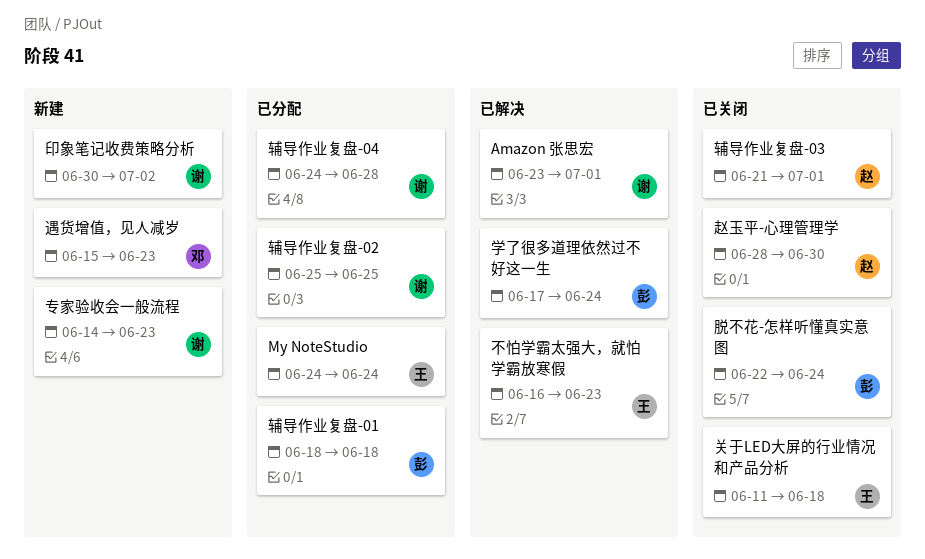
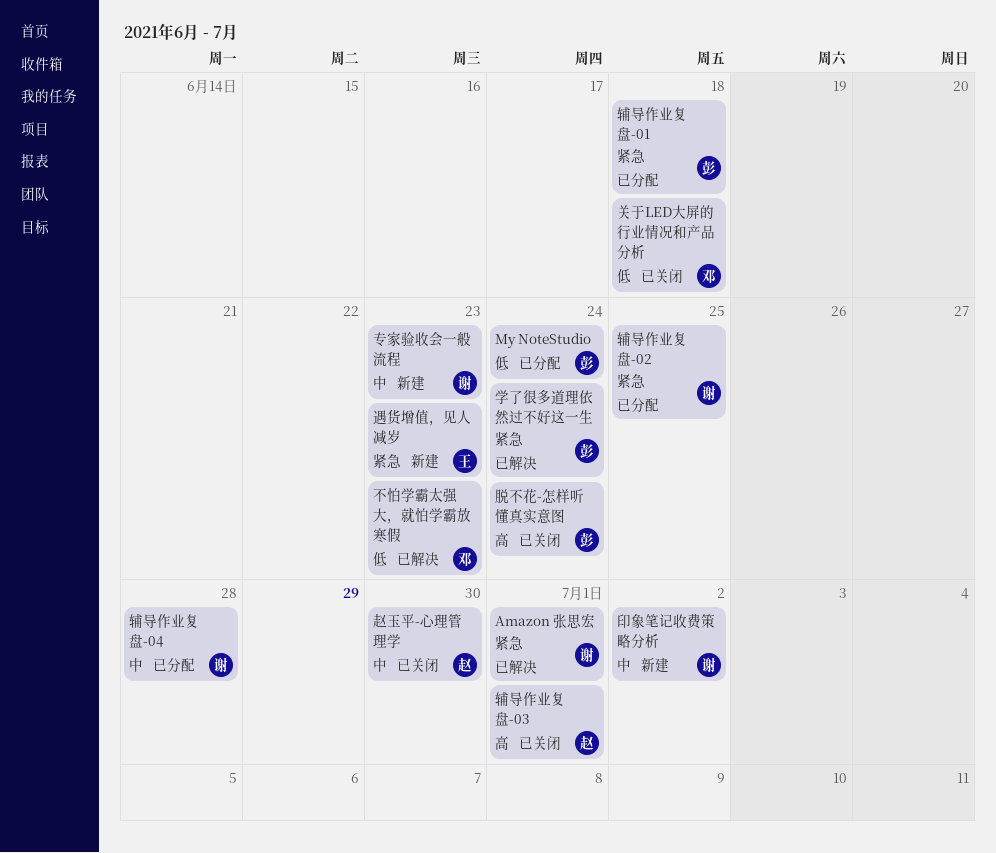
My NoteStudio, owner: 王 -> 彭
不怕学霸太强大，就怕学霸放寒假, owner: 王 -> 邓
关于LED大屏的行业情况和产品分析, owner: 王 -> 邓
遇货增值，见人减岁, owner: 邓 -> 王

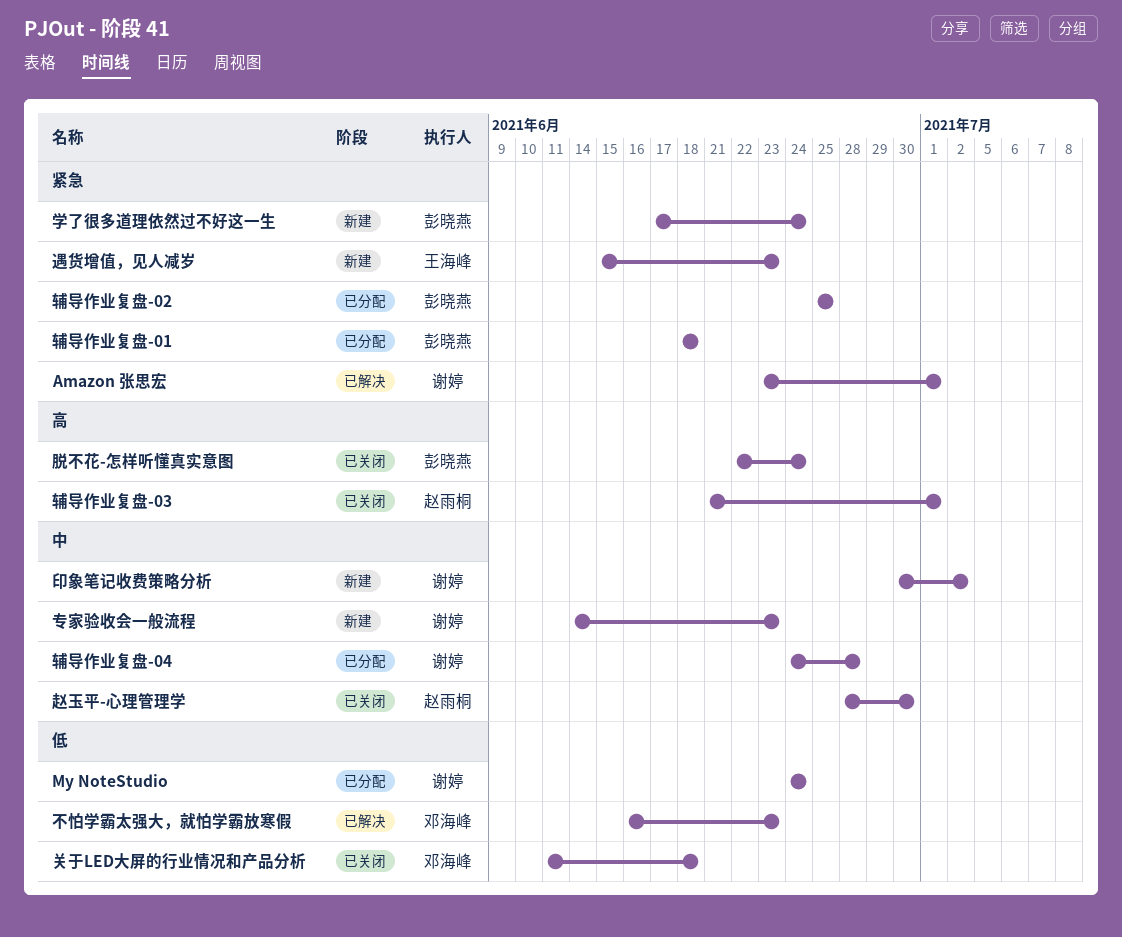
My NoteStudio, owner: 彭晓燕 -> 谢婷
学了很多道理依然过不好这一生, status: 已解决 -> 新建
辅导作业复盘-02, owner: 谢婷 -> 彭晓燕

